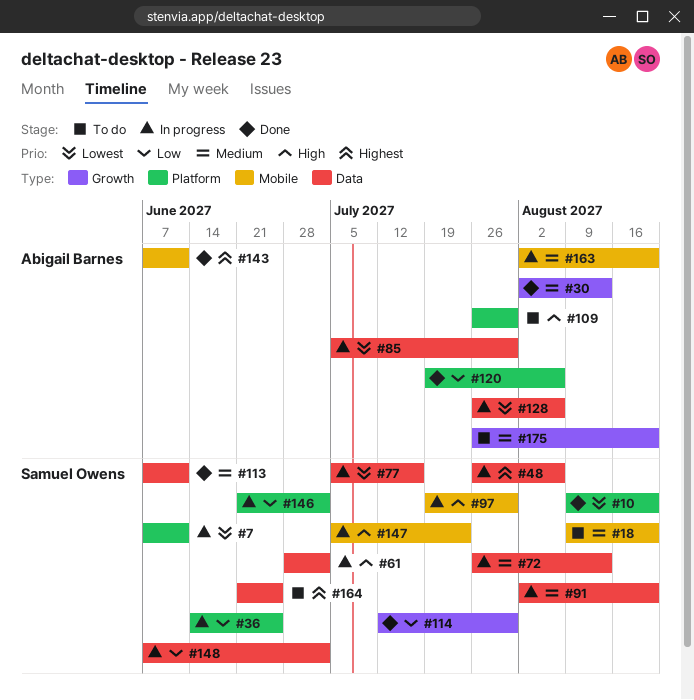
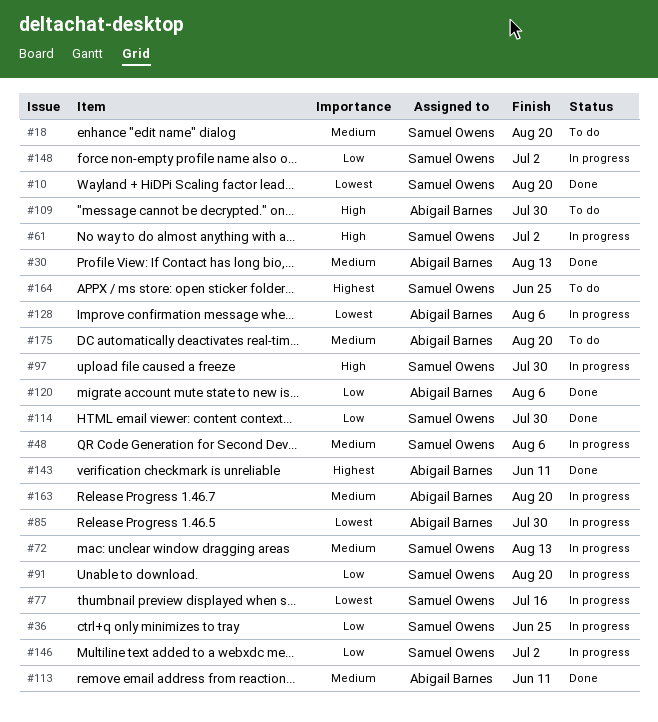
#7: present -> none
#48, priority: Highest -> Medium
#91, priority: Medium -> Low
#113, owner: Samuel Owens -> Abigail Barnes
#147: present -> none

